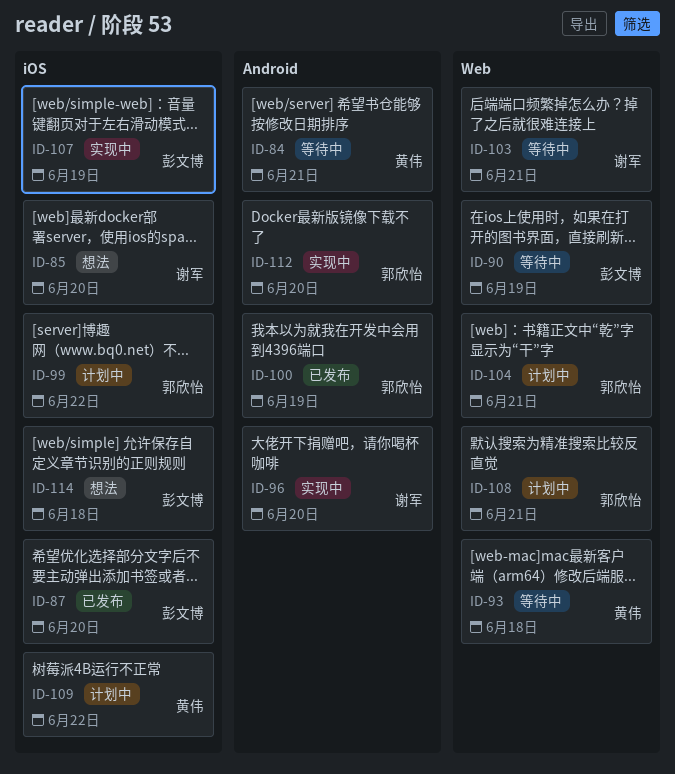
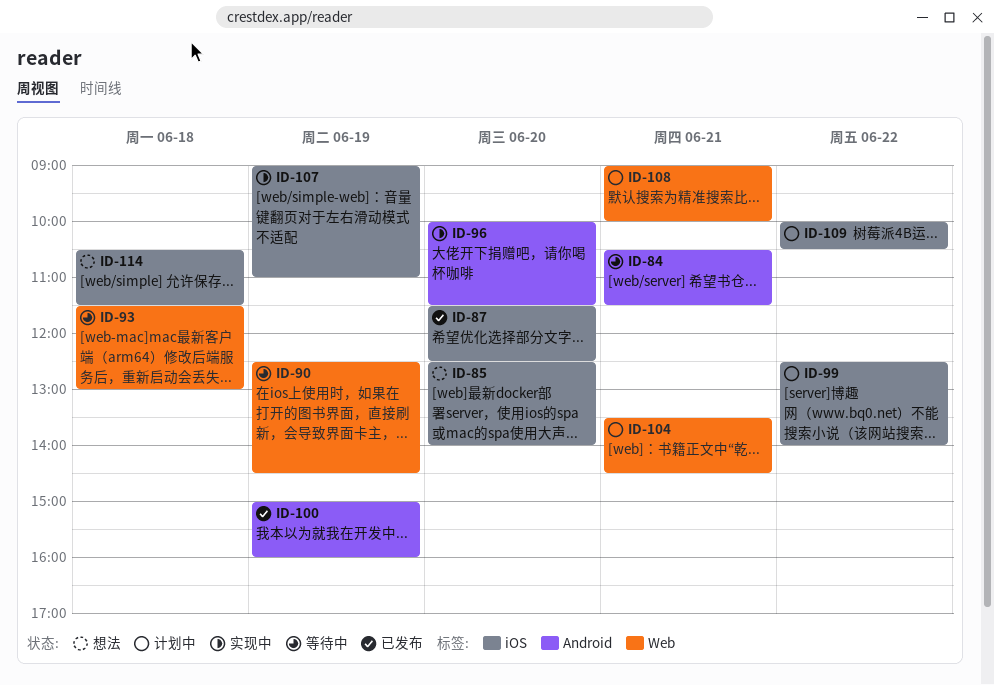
ID-103: present -> none
ID-112: present -> none

